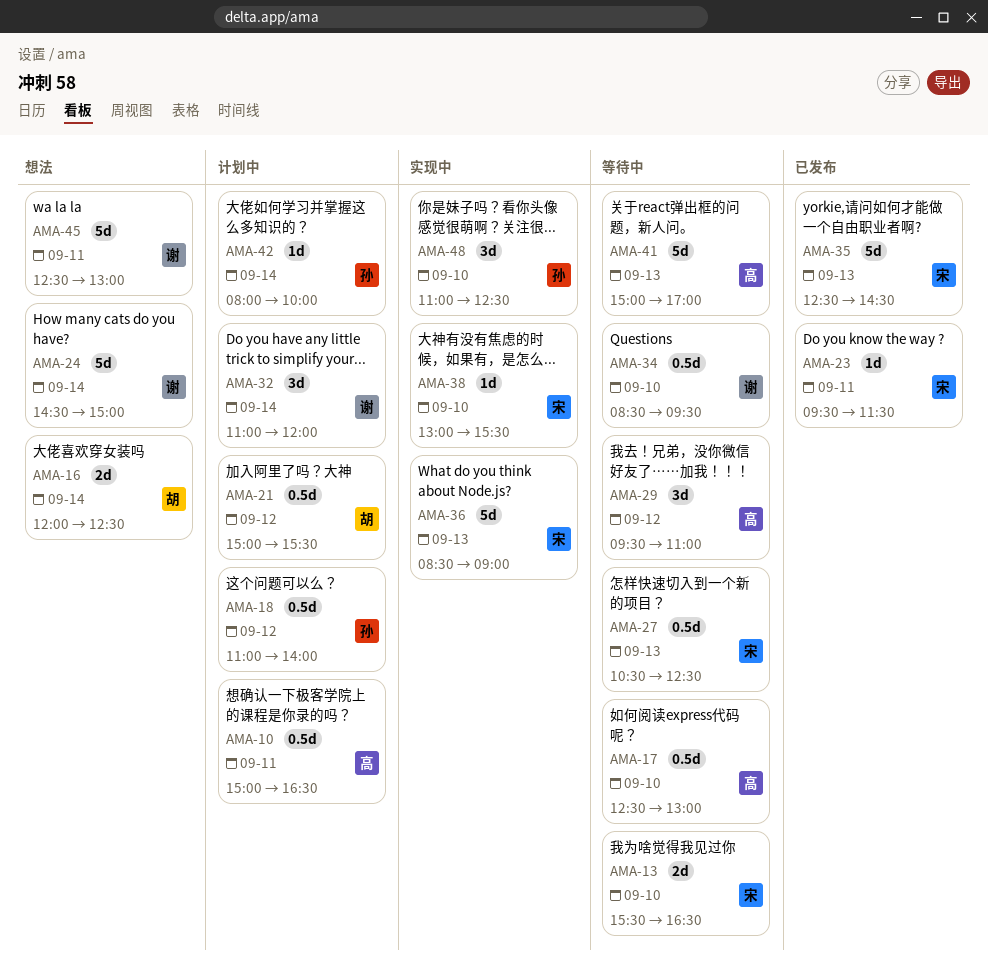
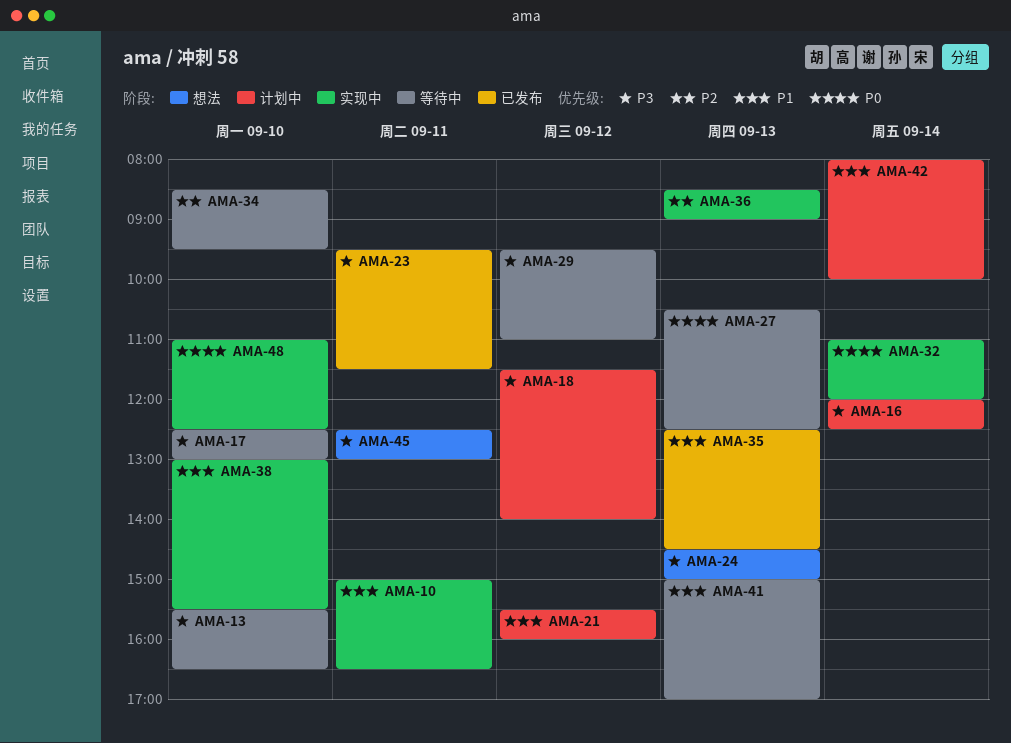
AMA-10, status: 计划中 -> 实现中
AMA-16, status: 想法 -> 计划中
AMA-18, begins: 11:00 -> 11:30
AMA-21, begins: 15:00 -> 15:30
AMA-21, ends: 15:30 -> 16:00
AMA-24, day: Sep 14 -> Sep 13
AMA-32, status: 计划中 -> 实现中

